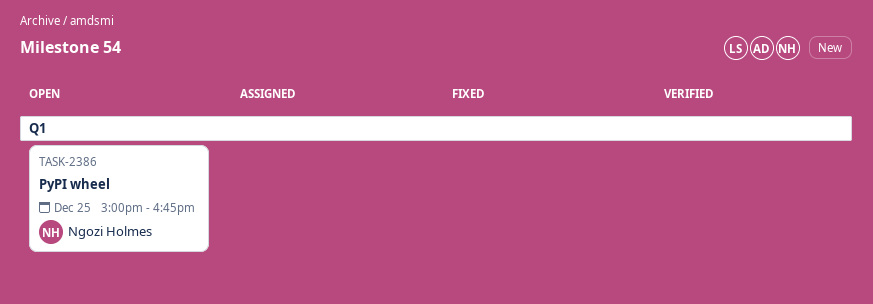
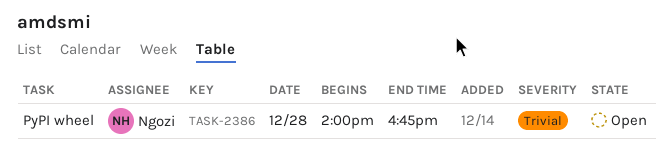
TASK-2386, day: Dec 25 -> Dec 28
TASK-2386, begins: 15:00 -> 14:00

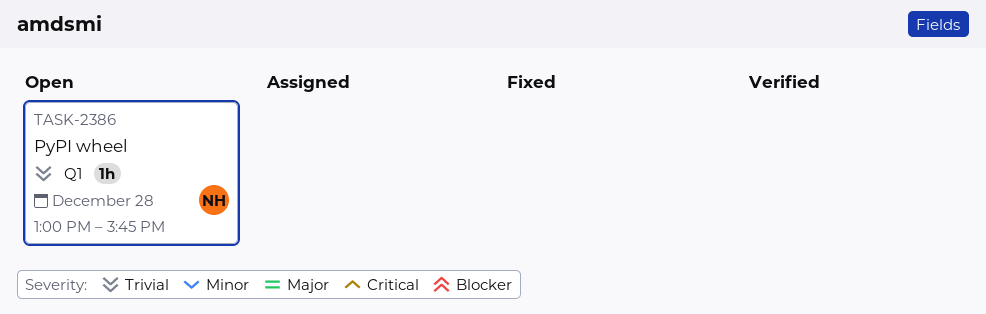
TASK-2386, begins: 14:00 -> 13:00
TASK-2386, ends: 16:45 -> 15:45

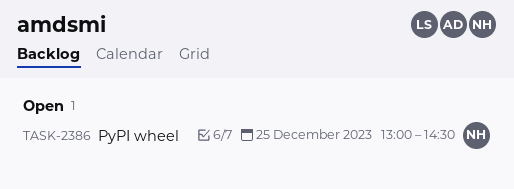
TASK-2386, day: Dec 28 -> Dec 25
TASK-2386, ends: 15:45 -> 14:30

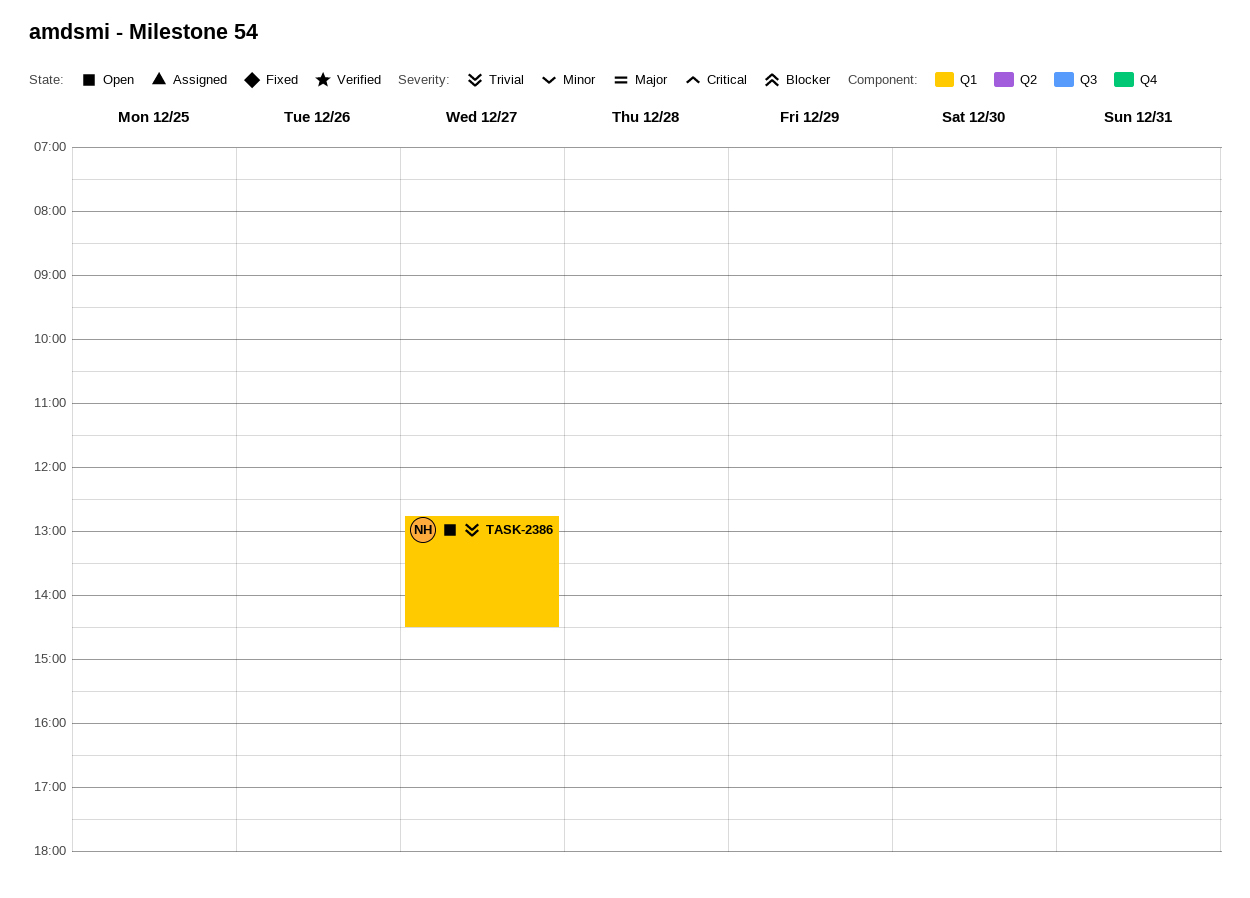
TASK-2386, day: Dec 25 -> Dec 27
TASK-2386, begins: 13:00 -> 12:45

